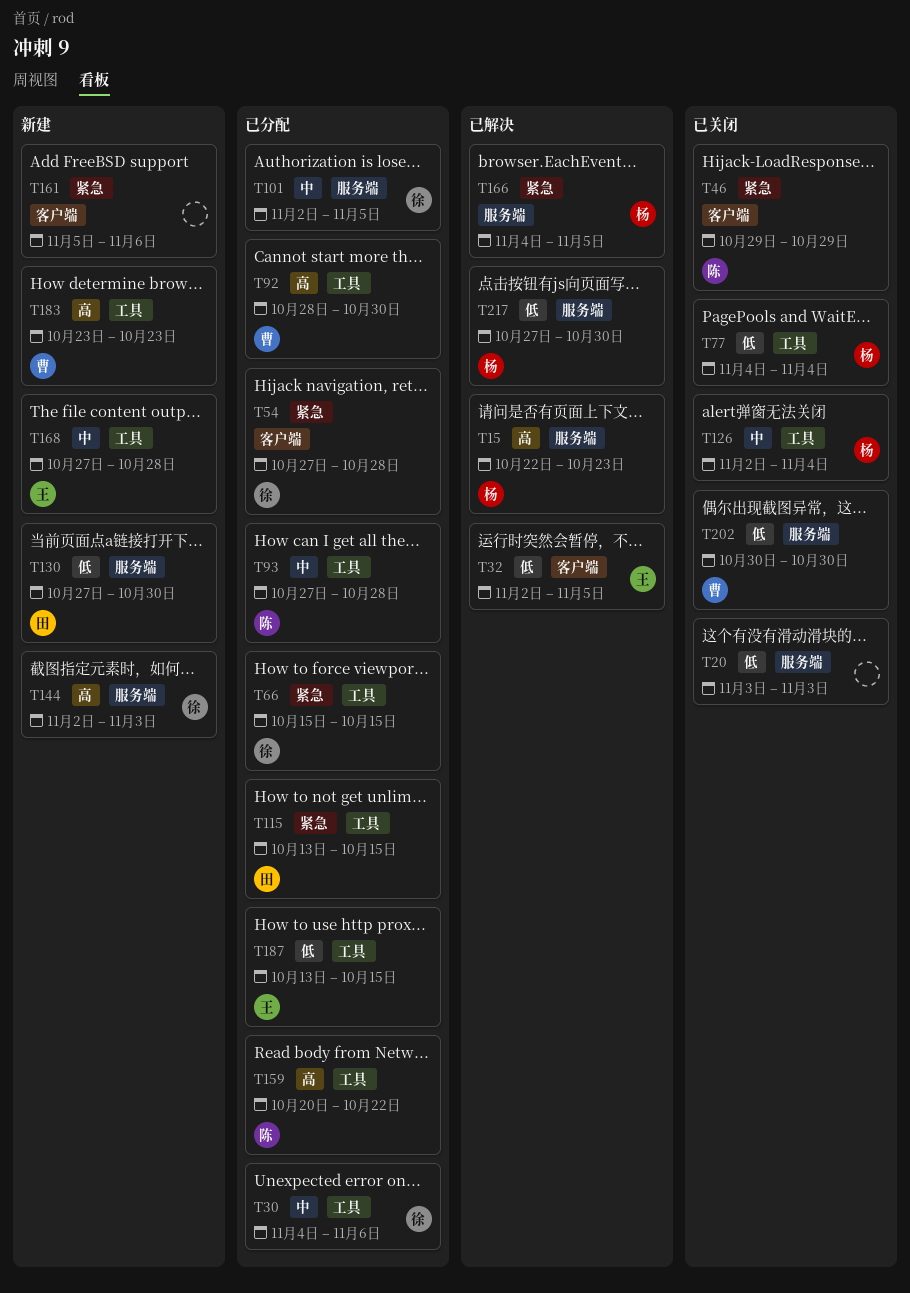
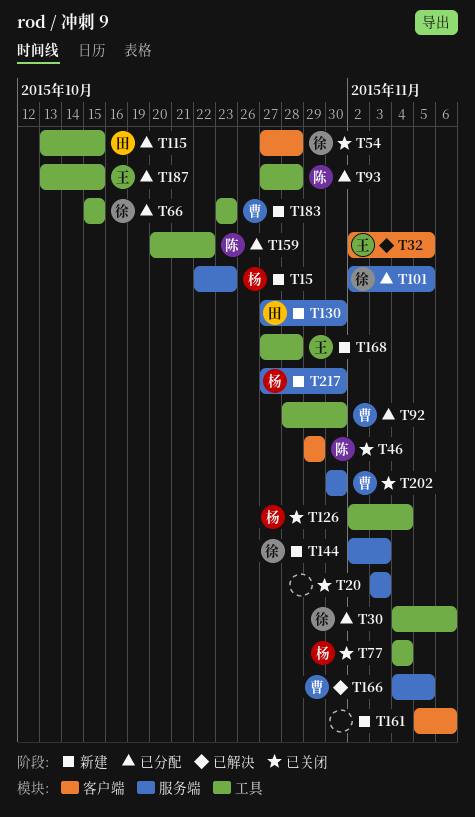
T15, status: 已解决 -> 新建
T54, status: 已分配 -> 已关闭
T166, owner: 杨 -> 曹
T217, status: 已解决 -> 新建

